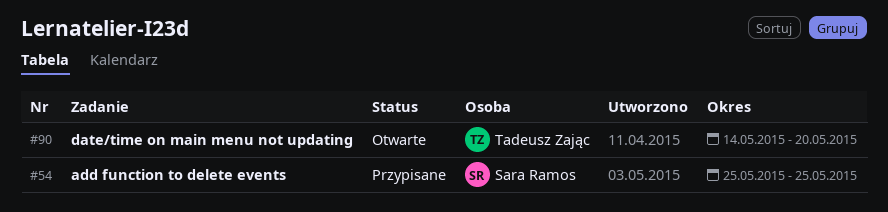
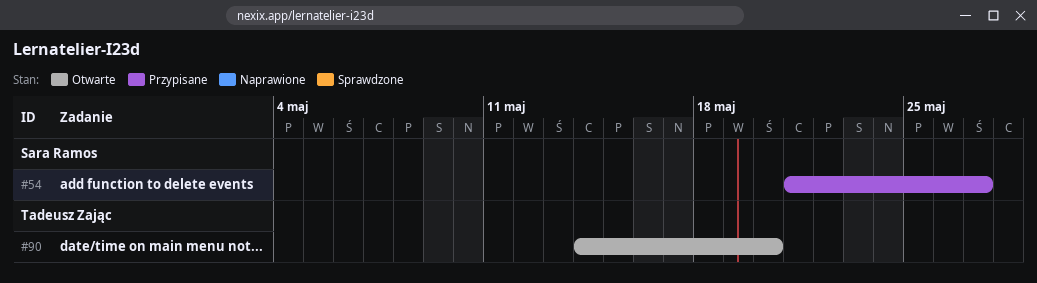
#54, start: May 25 -> May 21
#54, due: May 25 -> May 27

